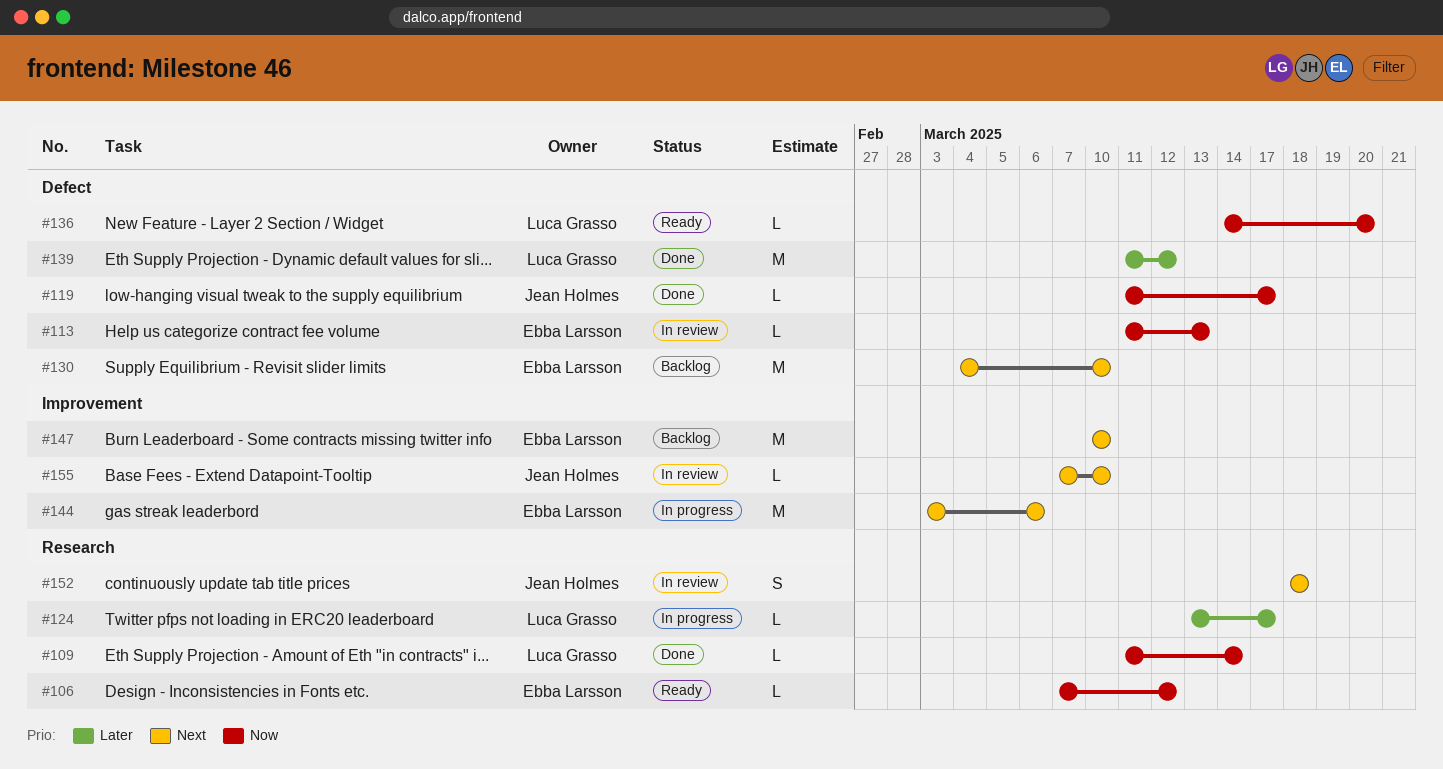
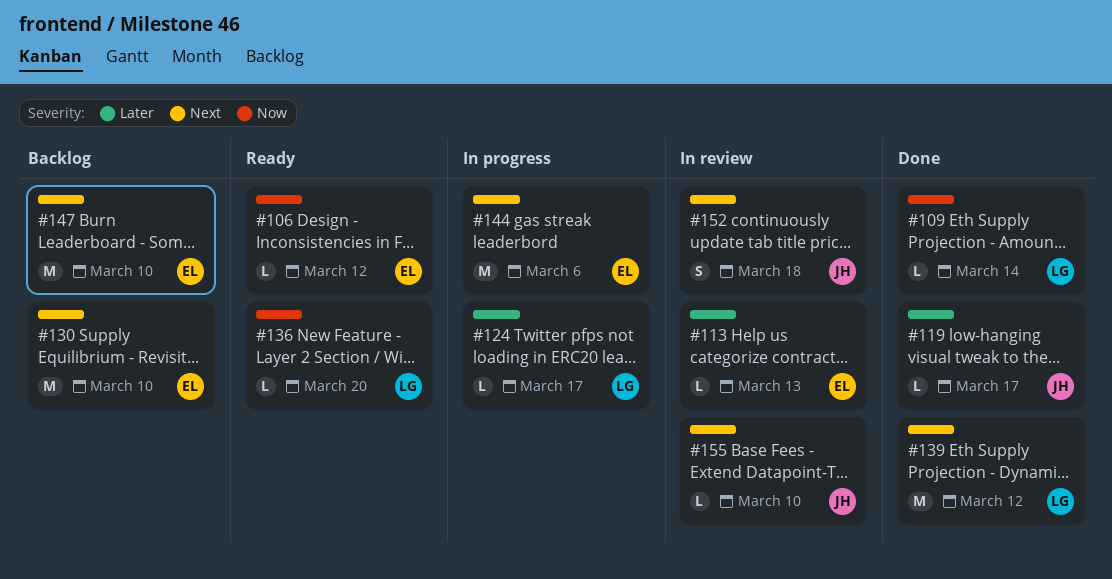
#113, priority: Now -> Later
#119, priority: Now -> Later
#139, priority: Later -> Next

